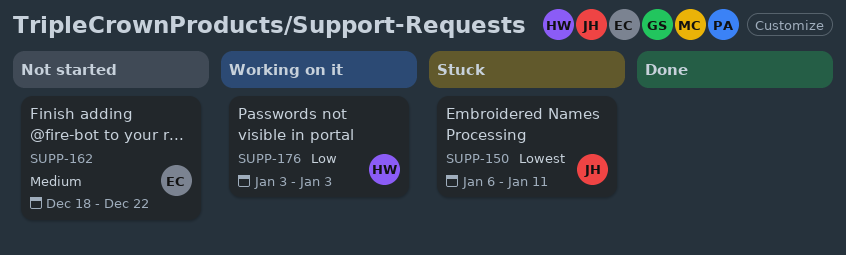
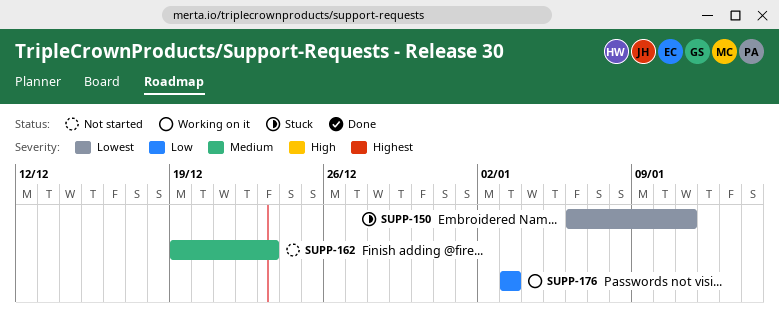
SUPP-162, start: Dec 18 -> Dec 19
SUPP-162, due: Dec 22 -> Dec 23

